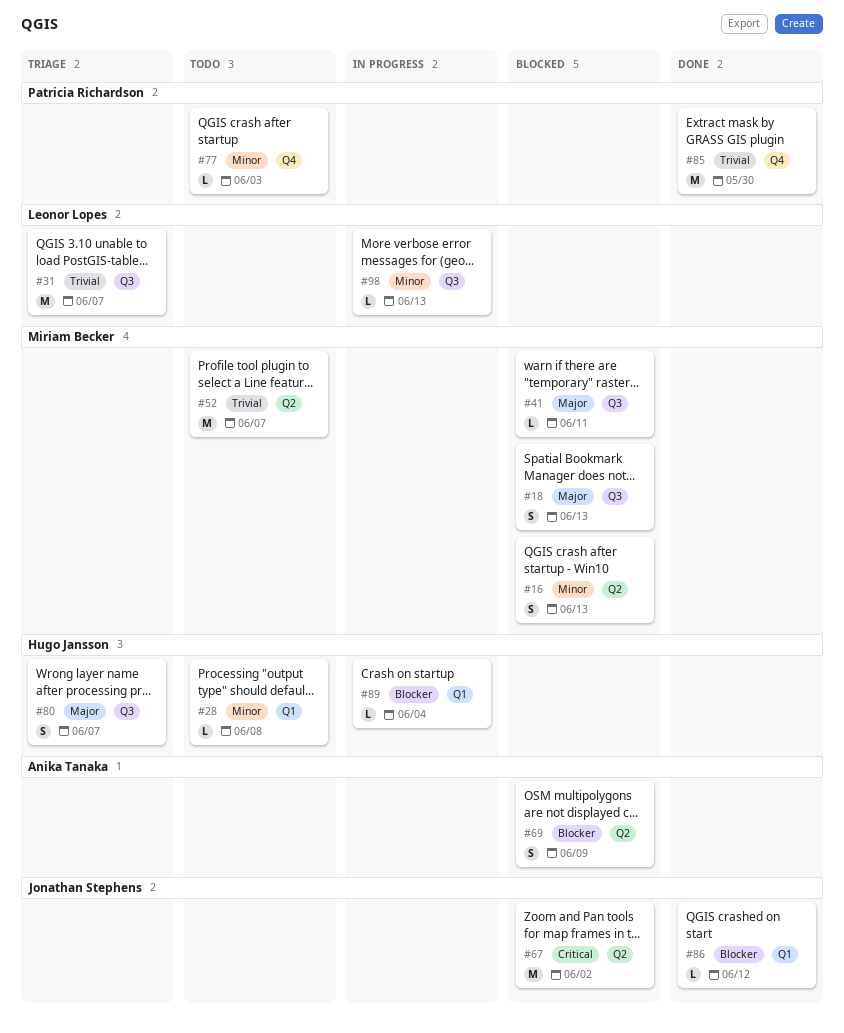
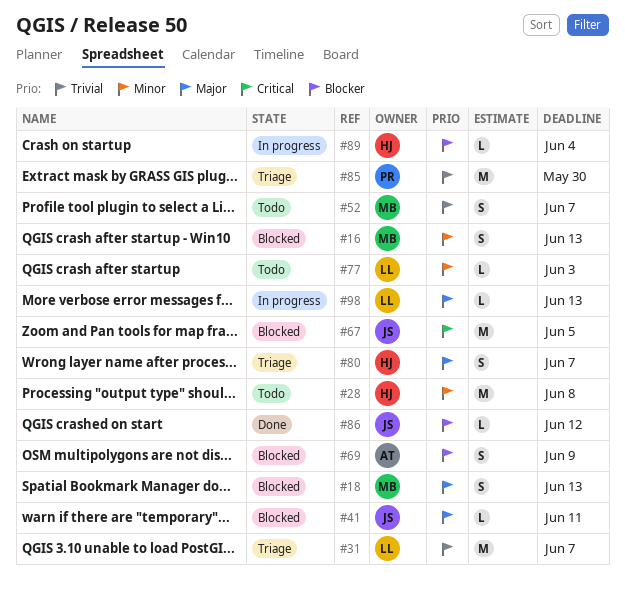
#28, estimate: L -> M
#41, owner: Miriam Becker -> Jonathan Stephens
#52, estimate: M -> S
#67, due: Jun 2 -> Jun 5
#77, owner: Patricia Richardson -> Leonor Lopes
#85, status: Done -> Triage
#98, priority: Minor -> Major

